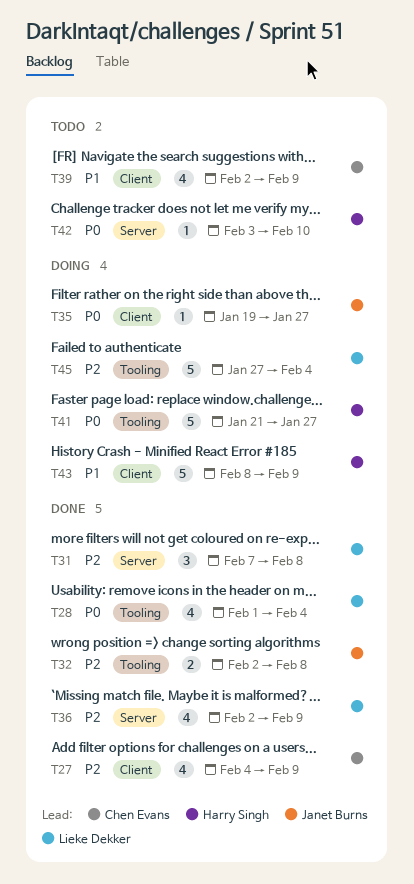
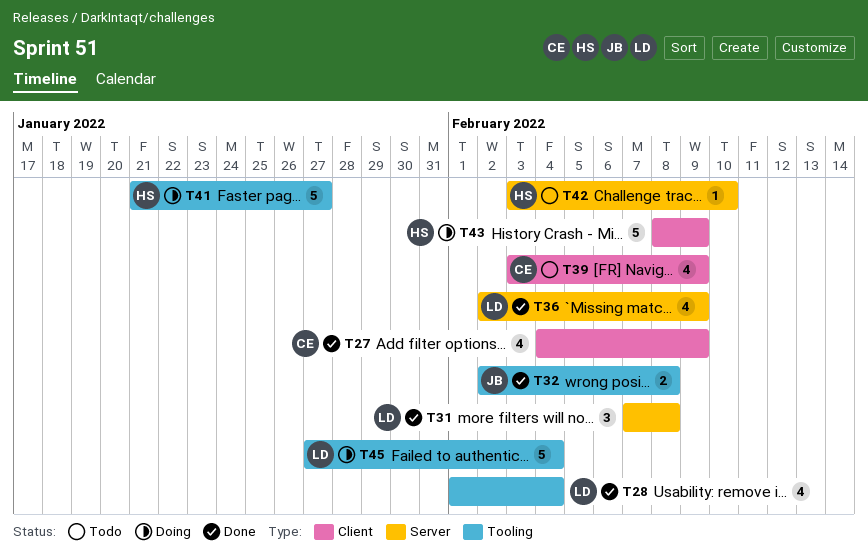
T35: present -> none
T39, start: Feb 2 -> Feb 3

